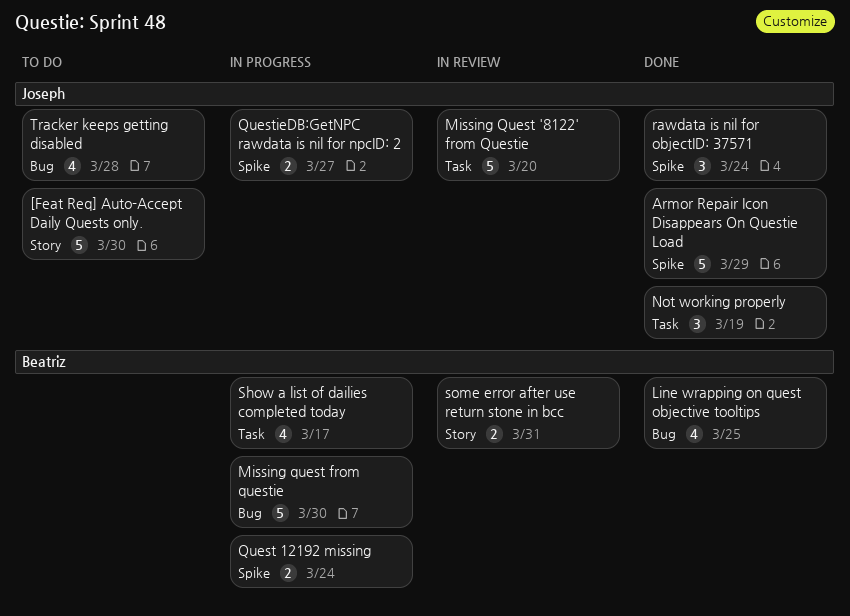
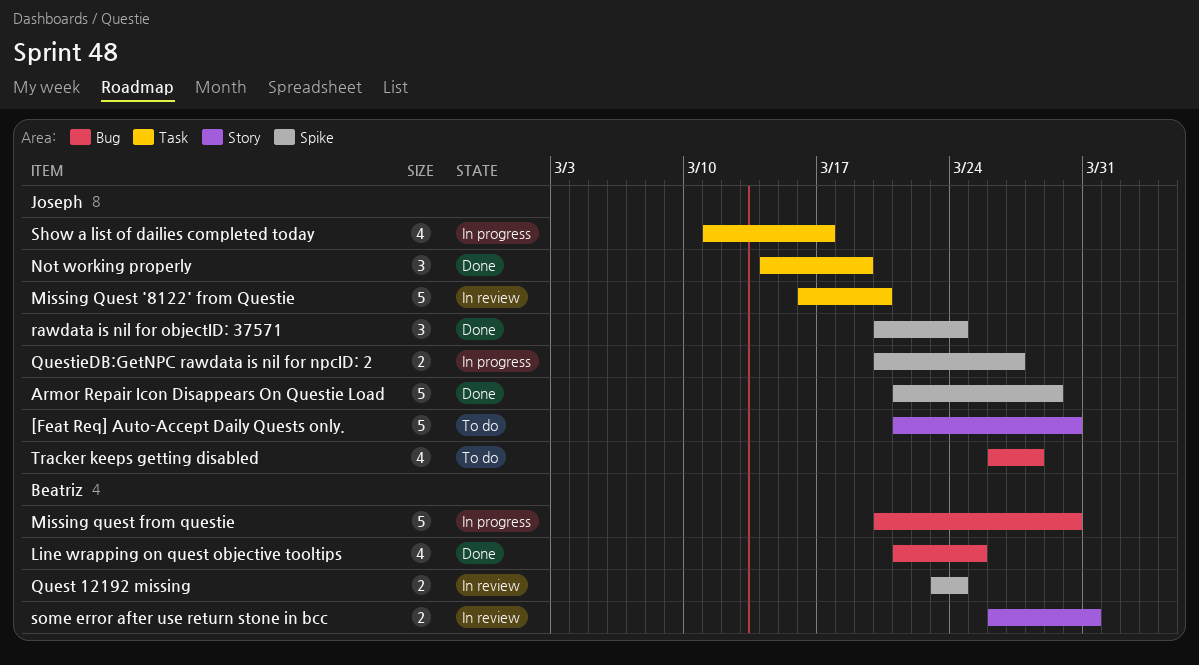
Quest 12192 missing, status: In progress -> In review
Show a list of dailies completed today, owner: Beatriz -> Joseph

